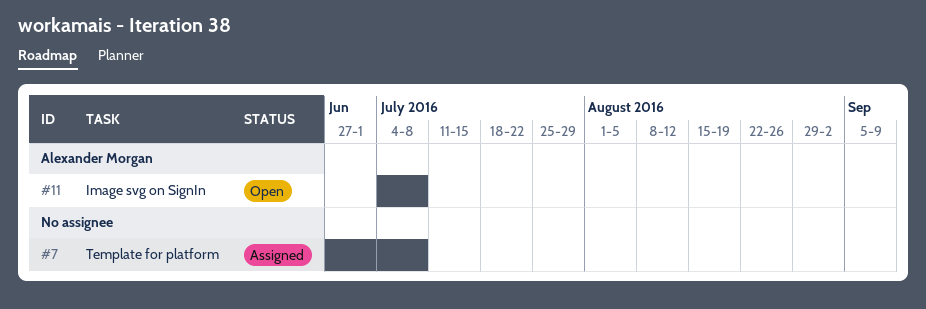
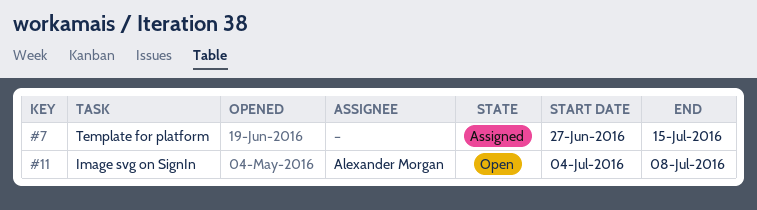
#7, due: Jul 8 -> Jul 15

